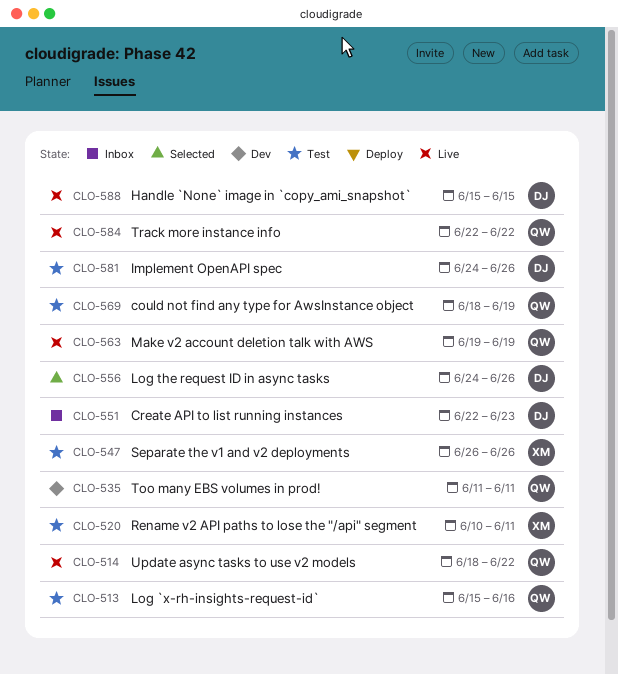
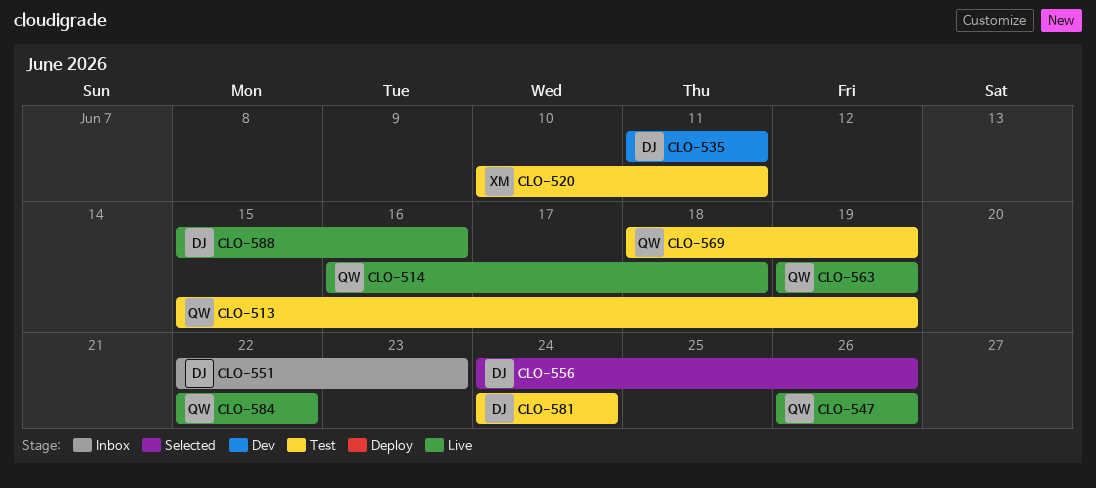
CLO-513, due: Jun 16 -> Jun 19
CLO-514, start: Jun 18 -> Jun 16
CLO-514, due: Jun 22 -> Jun 18
CLO-535, owner: QW -> DJ
CLO-547, status: Test -> Live
CLO-547, owner: XM -> QW
CLO-581, due: Jun 26 -> Jun 24
CLO-588, due: Jun 15 -> Jun 16

